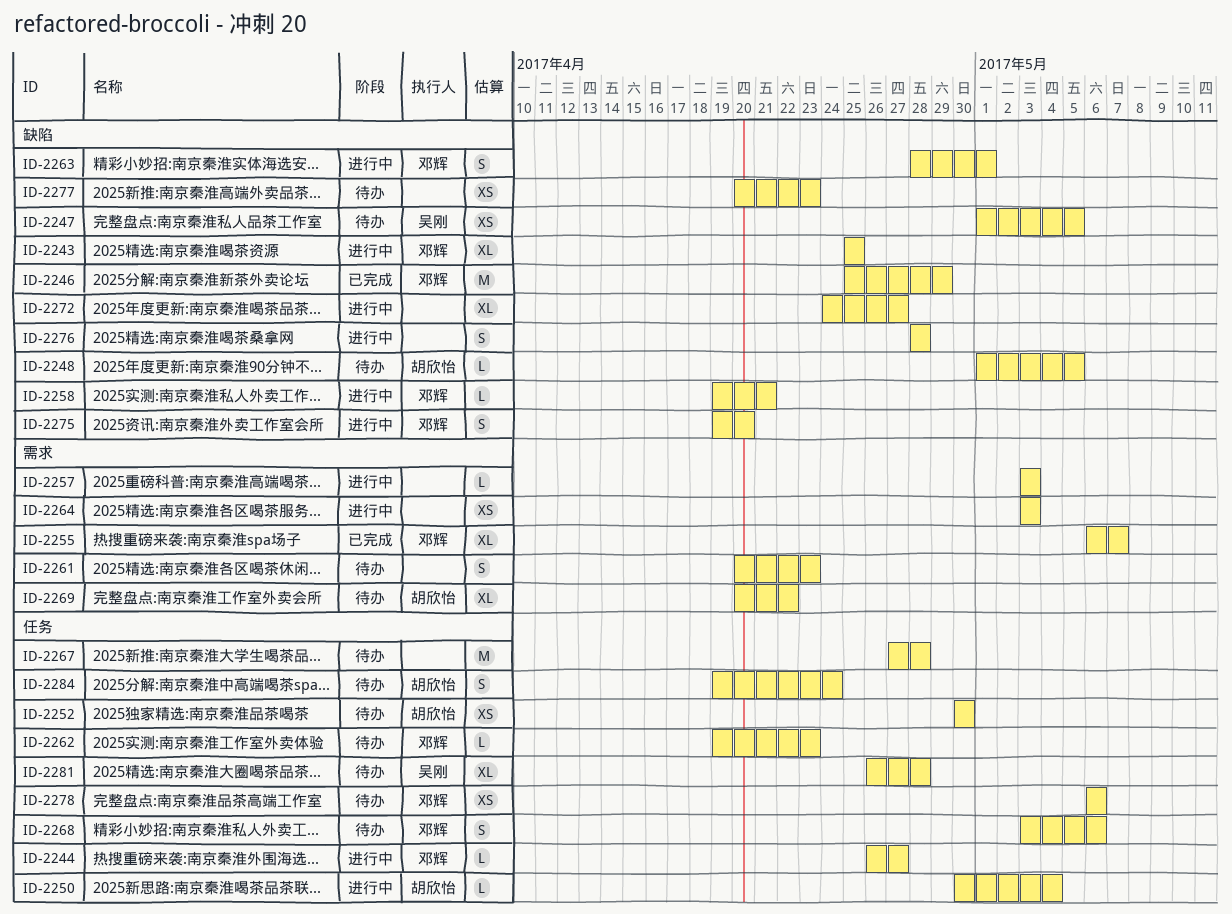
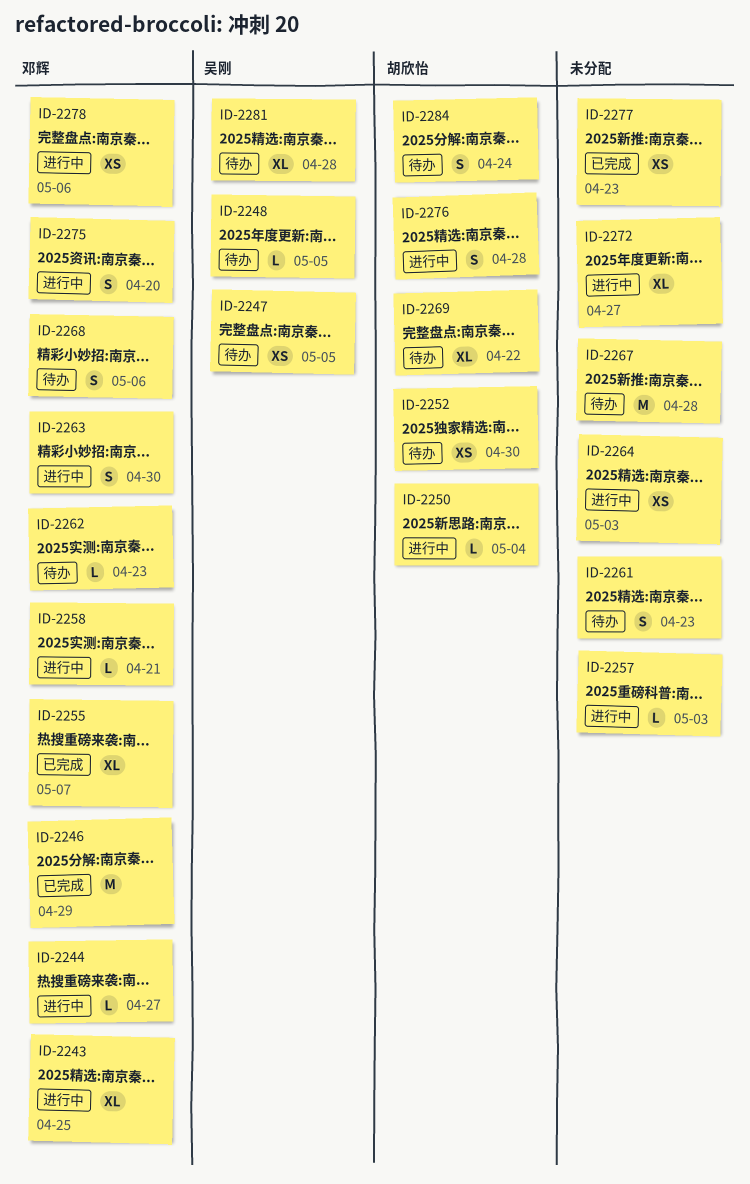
ID-2248, owner: 胡欣怡 -> 吴刚
ID-2263, due: May 1 -> Apr 30
ID-2276, owner: none -> 胡欣怡
ID-2277, status: 待办 -> 已完成
ID-2278, status: 待办 -> 进行中

